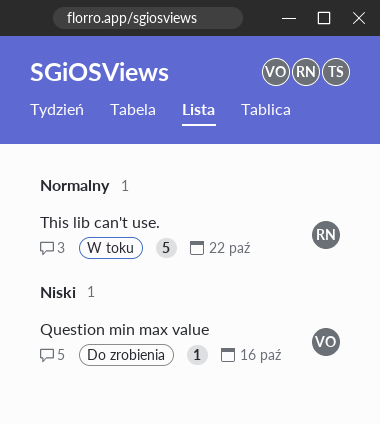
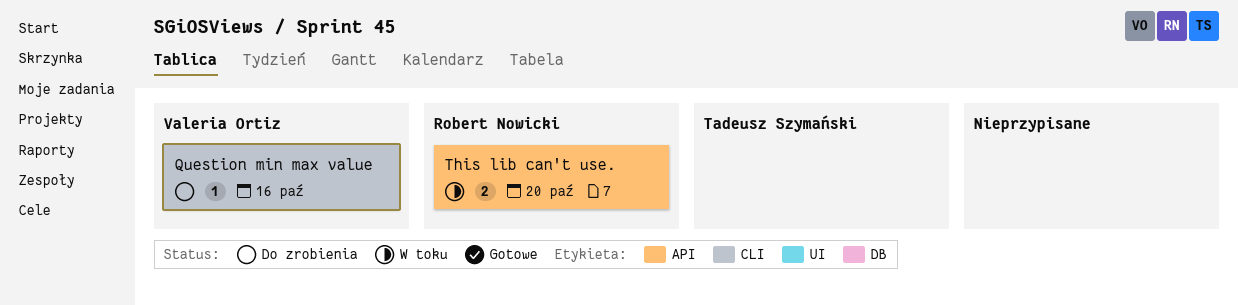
This lib can't use., estimate: 5 -> 2
This lib can't use., due: Oct 22 -> Oct 20

